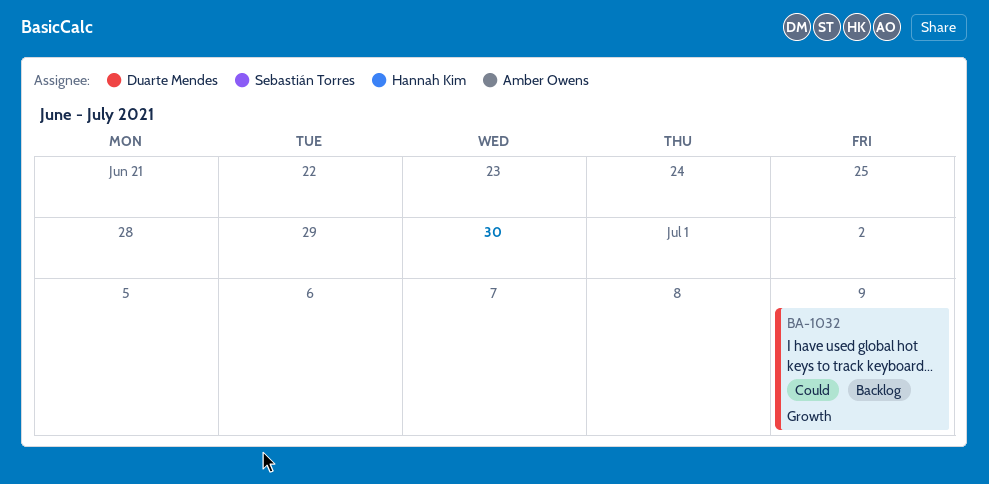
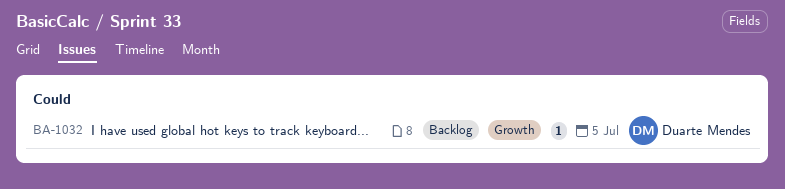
BA-1032, due: Jul 9 -> Jul 5

